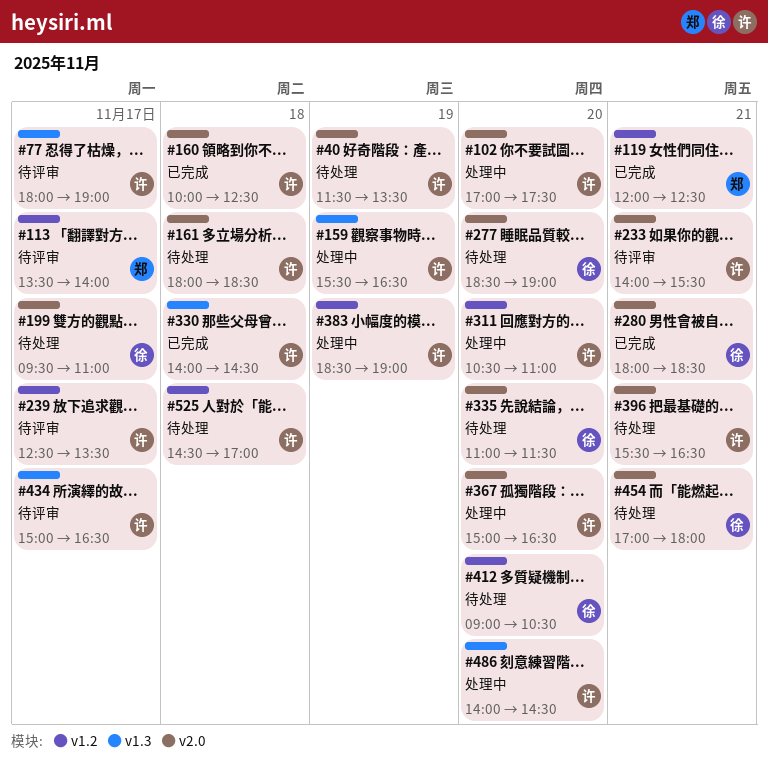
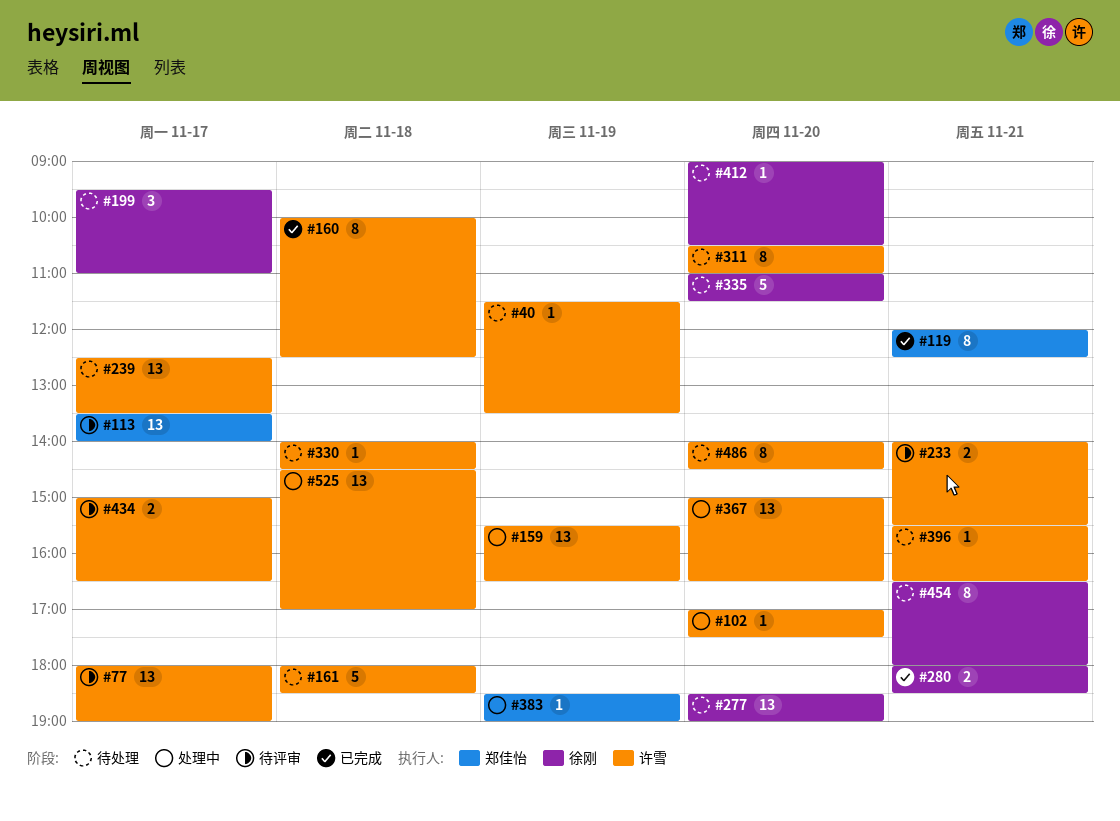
#239, status: 待评审 -> 待处理
#311, status: 处理中 -> 待处理
#330, status: 已完成 -> 待处理
#383, owner: 许雪 -> 郑佳怡
#454, begins: 17:00 -> 16:30
#486, status: 处理中 -> 待处理
#525, status: 待处理 -> 处理中

